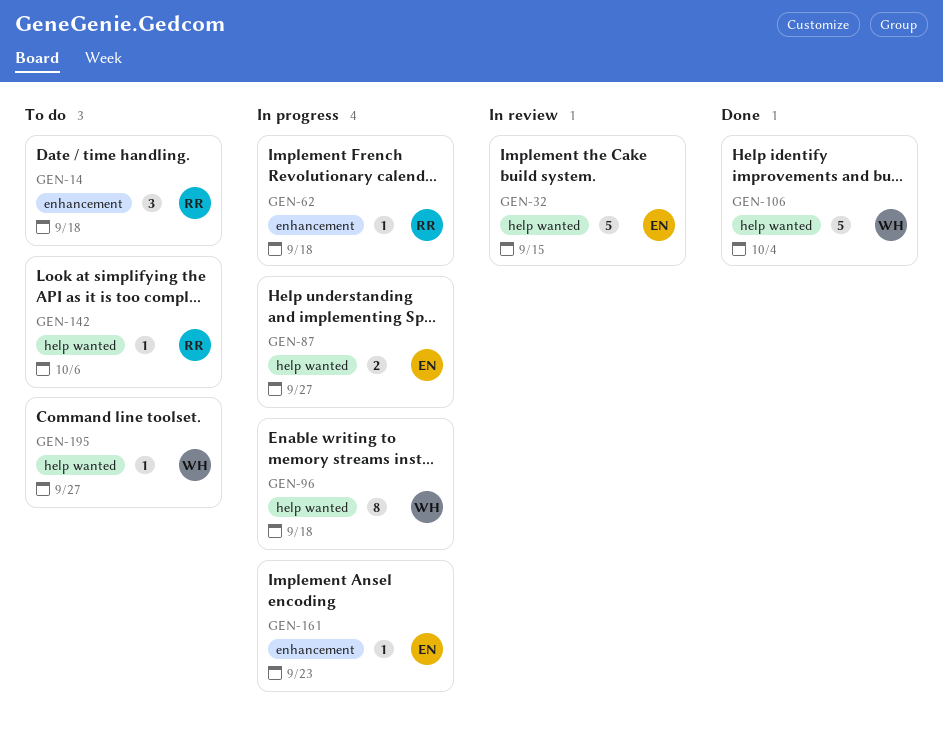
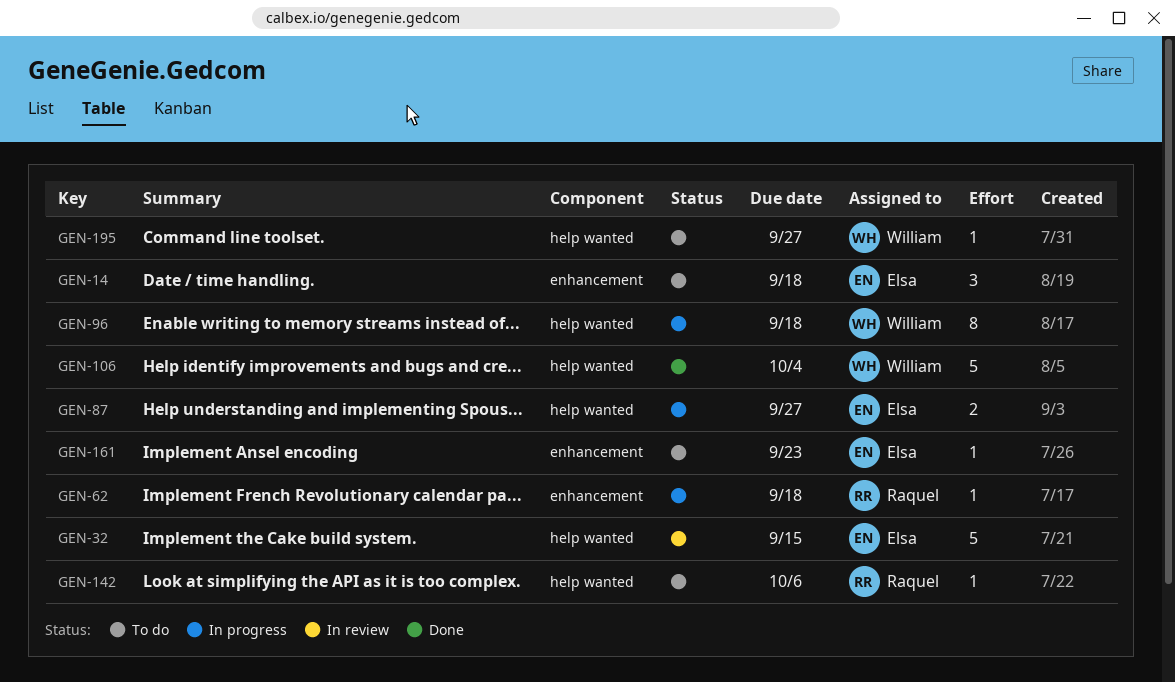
GEN-14, owner: Raquel -> Elsa
GEN-161, status: In progress -> To do

